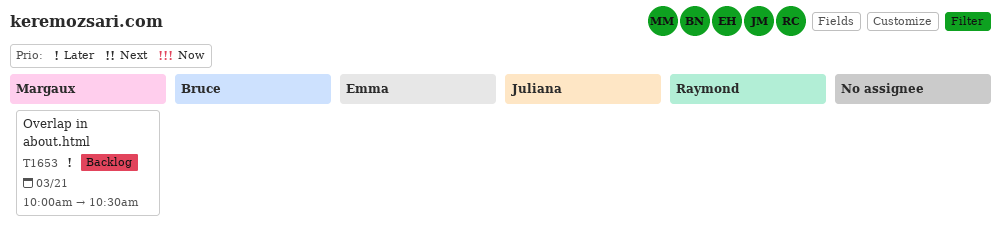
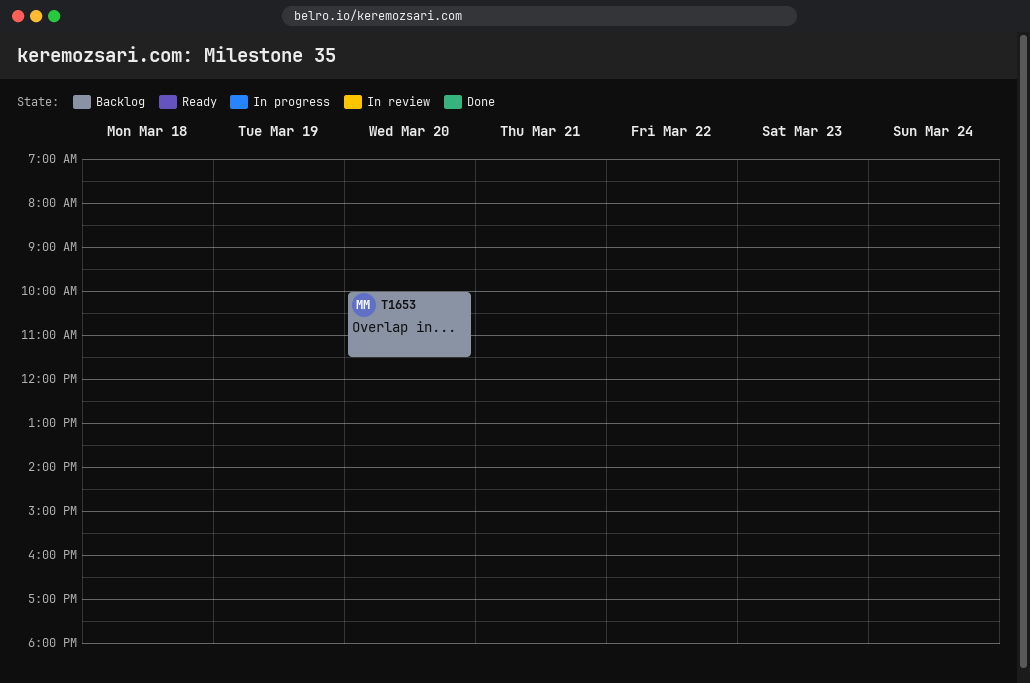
T1653, day: Mar 21 -> Mar 20
T1653, ends: 10:30 -> 11:30

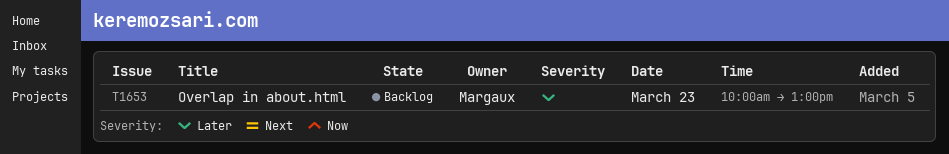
T1653, day: Mar 20 -> Mar 23
T1653, ends: 11:30 -> 13:00

